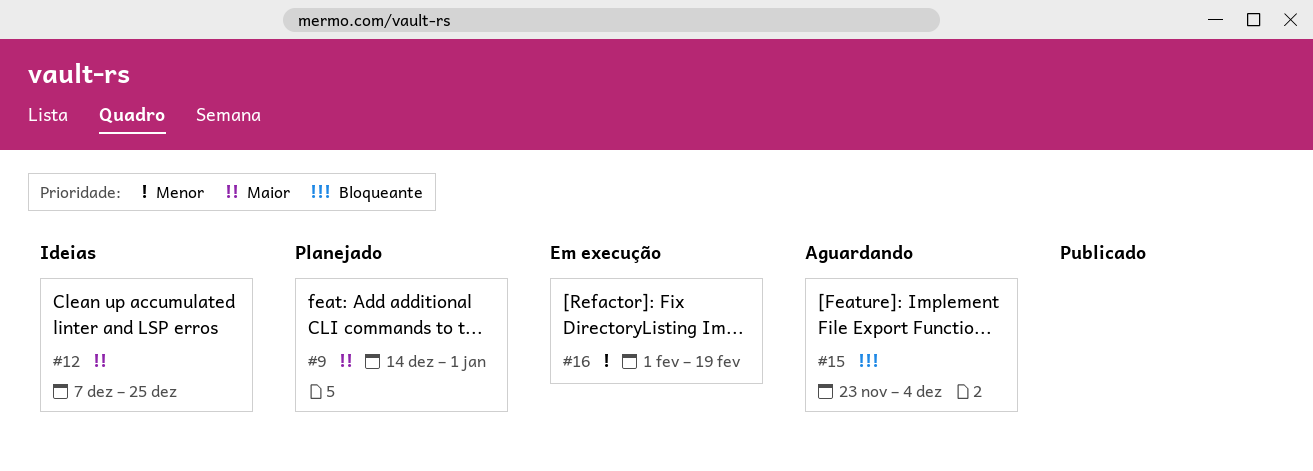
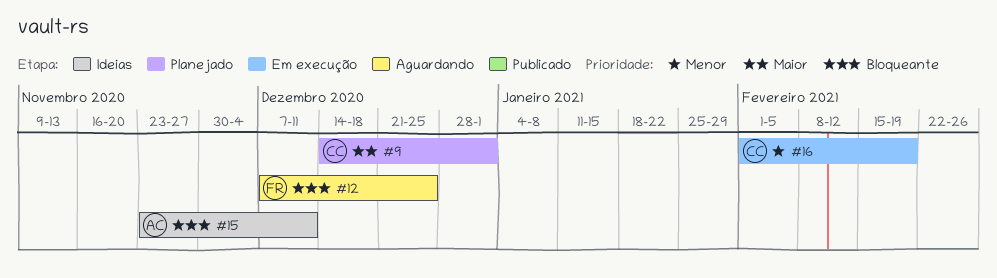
#12, status: Ideias -> Aguardando
#12, priority: Maior -> Bloqueante
#15, status: Aguardando -> Ideias
#15, due: Dec 4 -> Dec 11

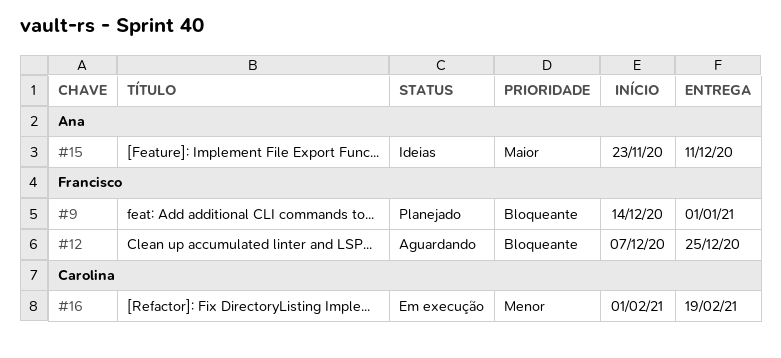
#9, owner: Carolina -> Francisco
#9, priority: Maior -> Bloqueante
#15, priority: Bloqueante -> Maior

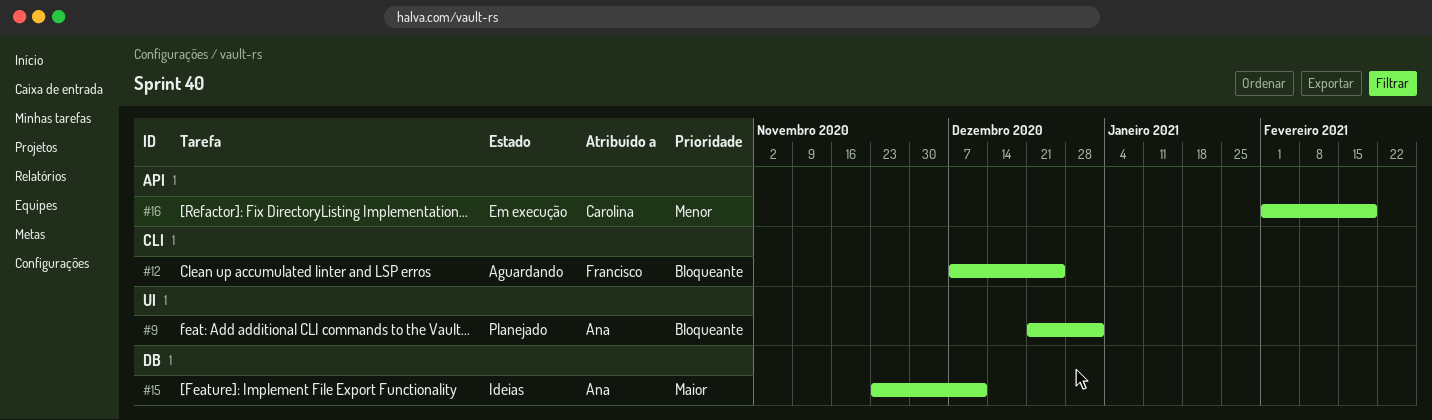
#9, owner: Francisco -> Ana
#9, start: Dec 14 -> Dec 21

